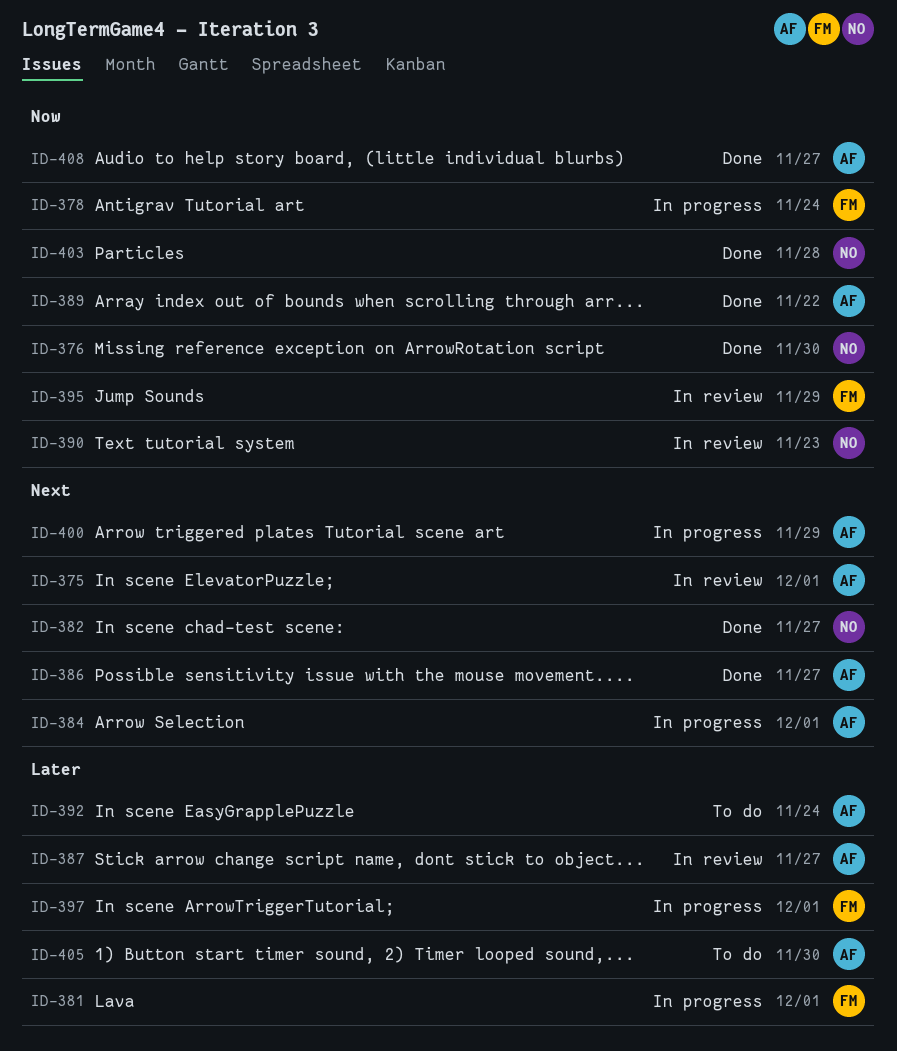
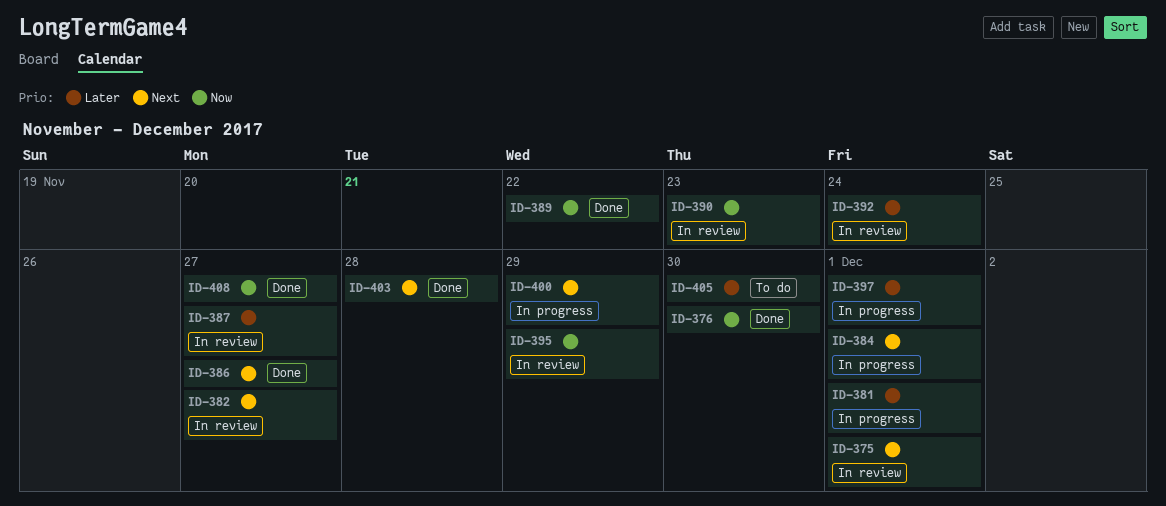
ID-378: present -> none
ID-382, status: Done -> In review
ID-392, status: To do -> In review
ID-403, priority: Now -> Next

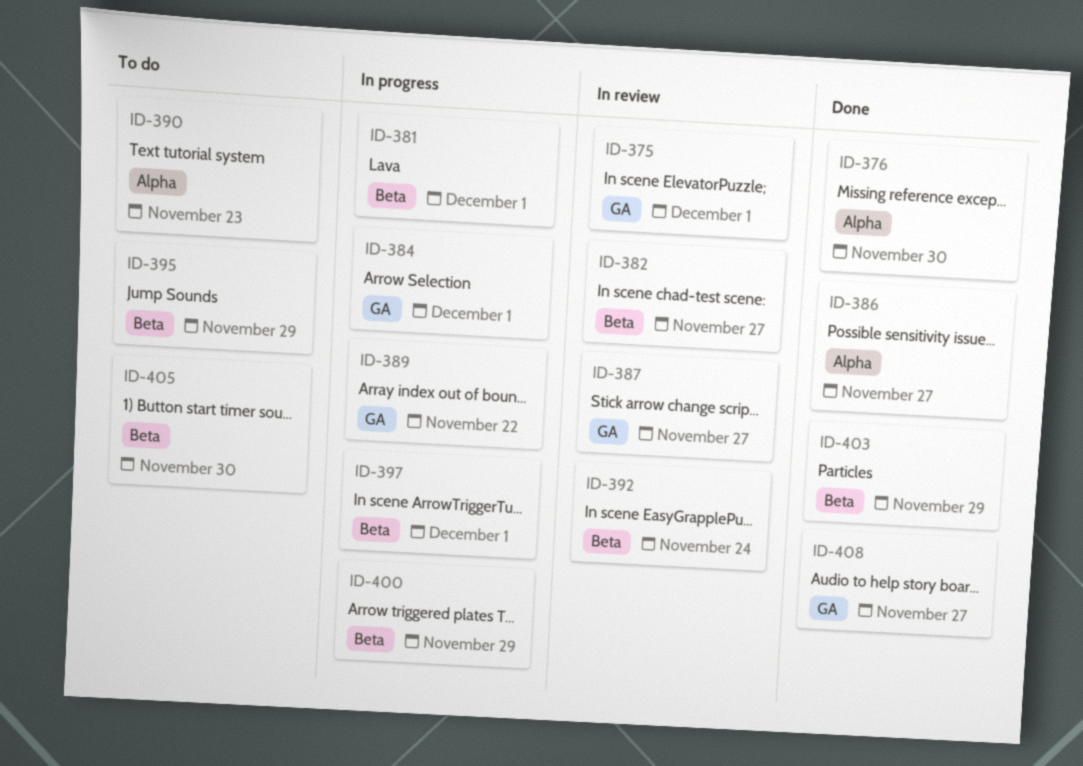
ID-389, status: Done -> In progress
ID-390, status: In review -> To do
ID-395, status: In review -> To do
ID-403, due: Nov 28 -> Nov 29

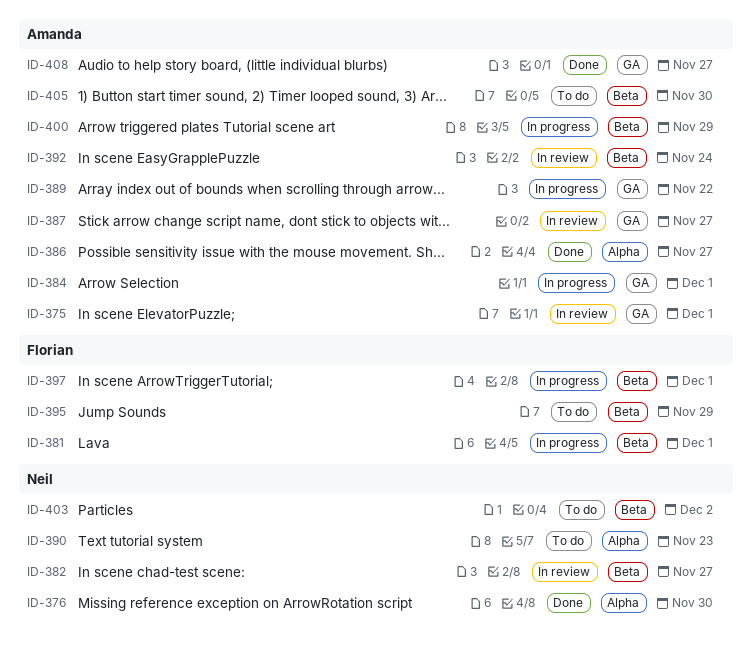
ID-403, status: Done -> To do
ID-403, due: Nov 29 -> Dec 2

